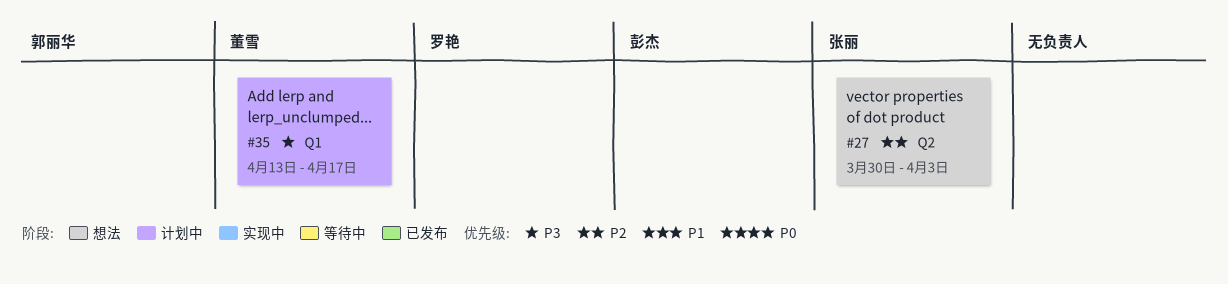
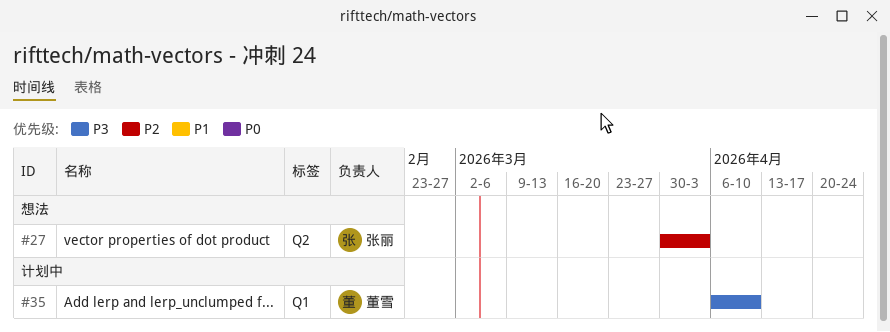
#35, start: Apr 13 -> Apr 6
#35, due: Apr 17 -> Apr 10

